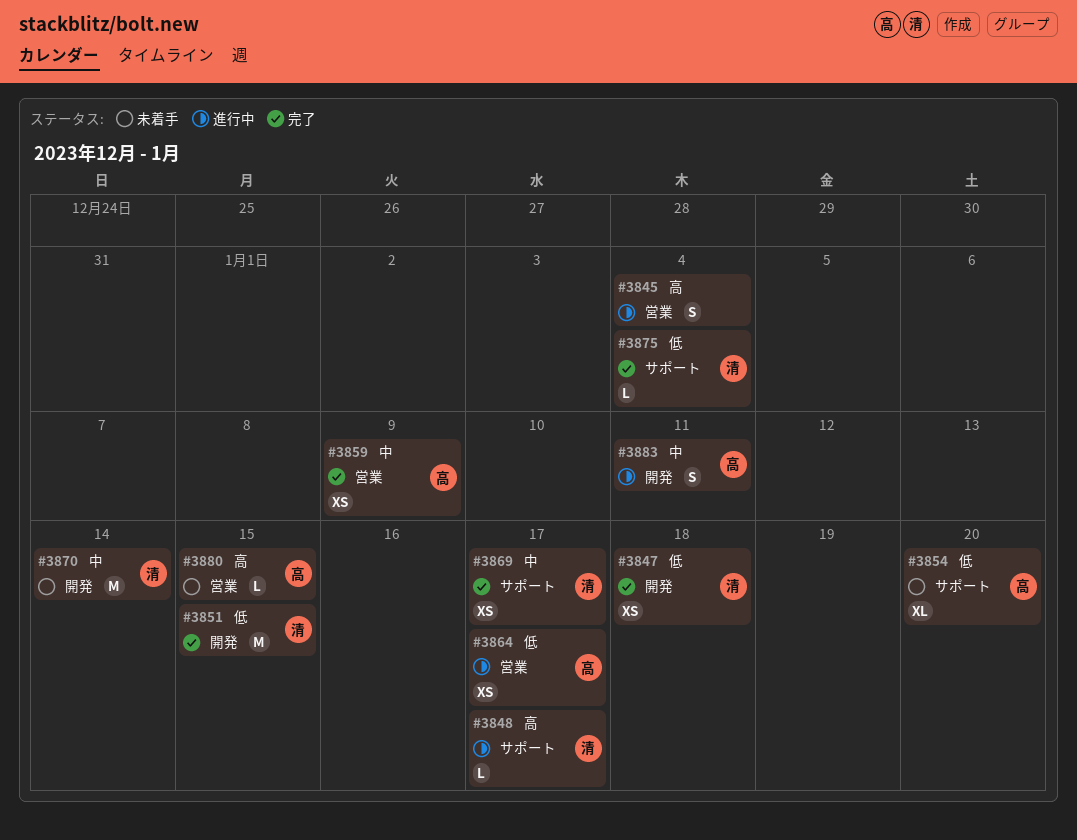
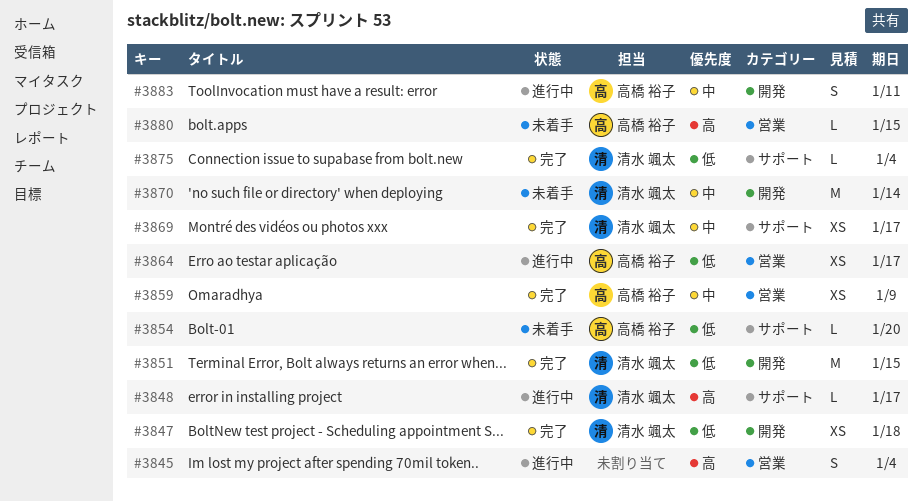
#3854, estimate: XL -> L

